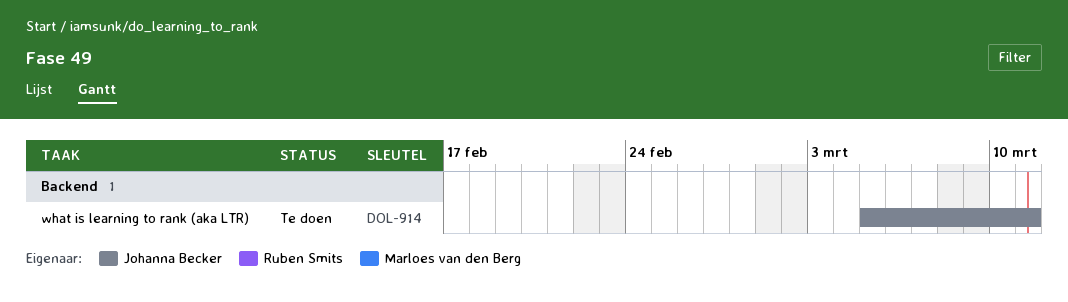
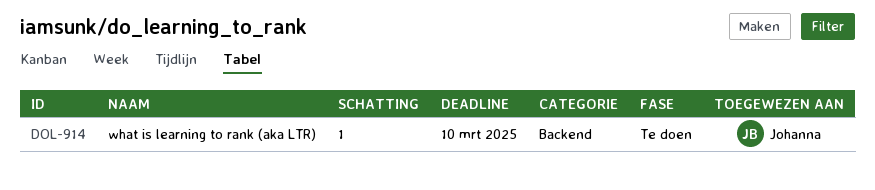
DOL-914, due: Mar 11 -> Mar 10

